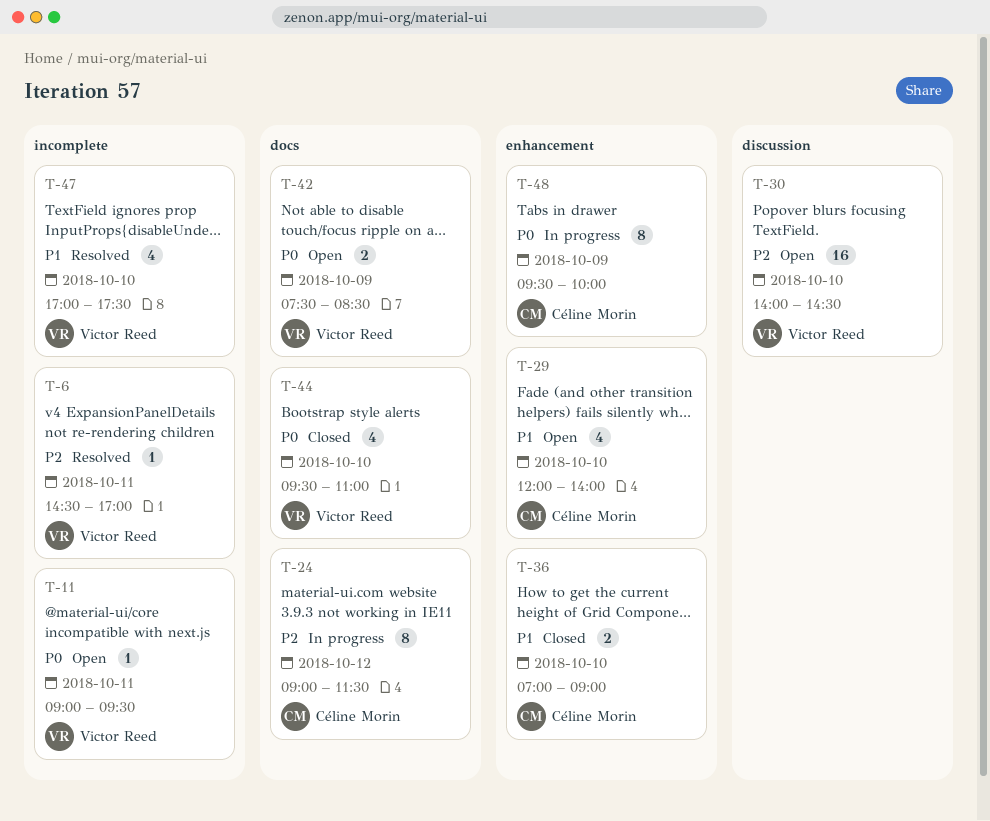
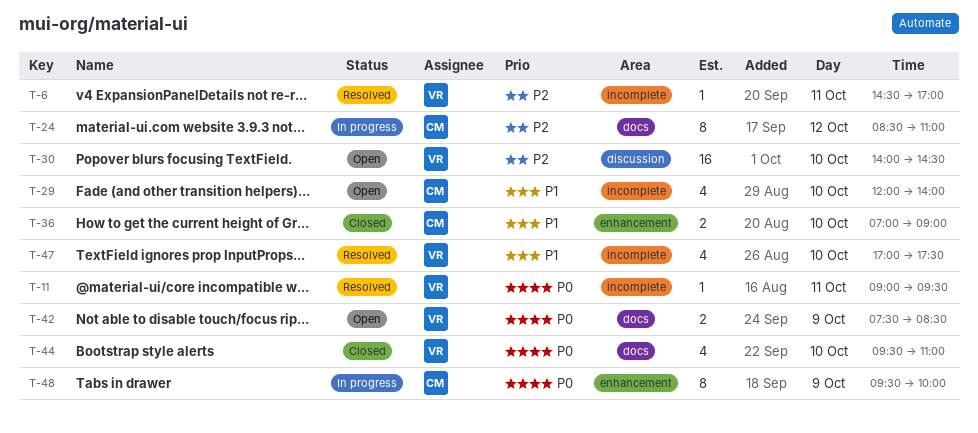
T-11, status: Open -> Resolved
T-24, begins: 09:00 -> 08:30
T-24, ends: 11:30 -> 11:00
T-29, label: enhancement -> incomplete

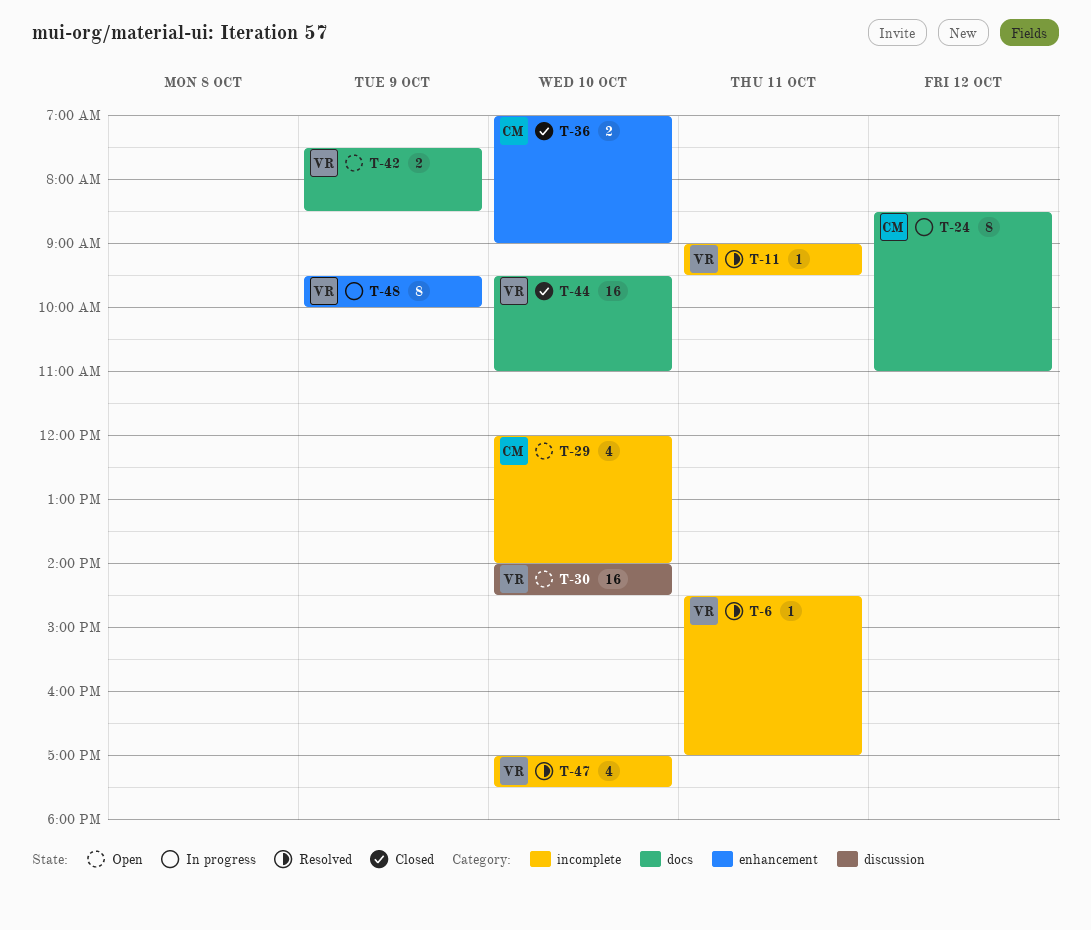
T-44, estimate: 4 -> 16
T-48, owner: CM -> VR

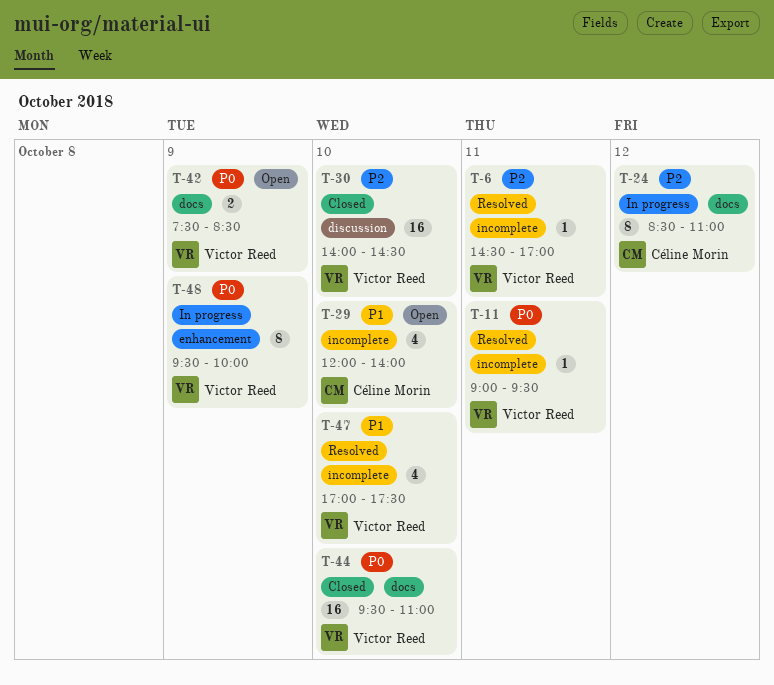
T-30, status: Open -> Closed
T-36: present -> none

